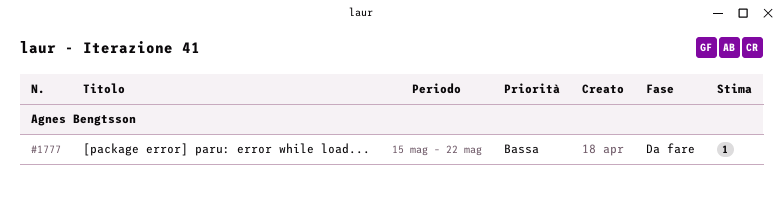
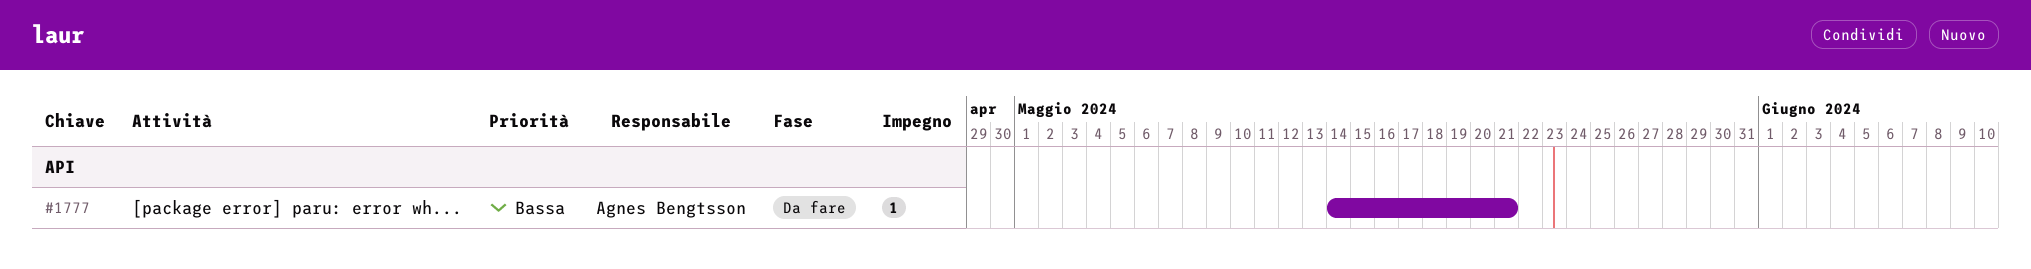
#1777, start: May 15 -> May 14
#1777, due: May 22 -> May 21

